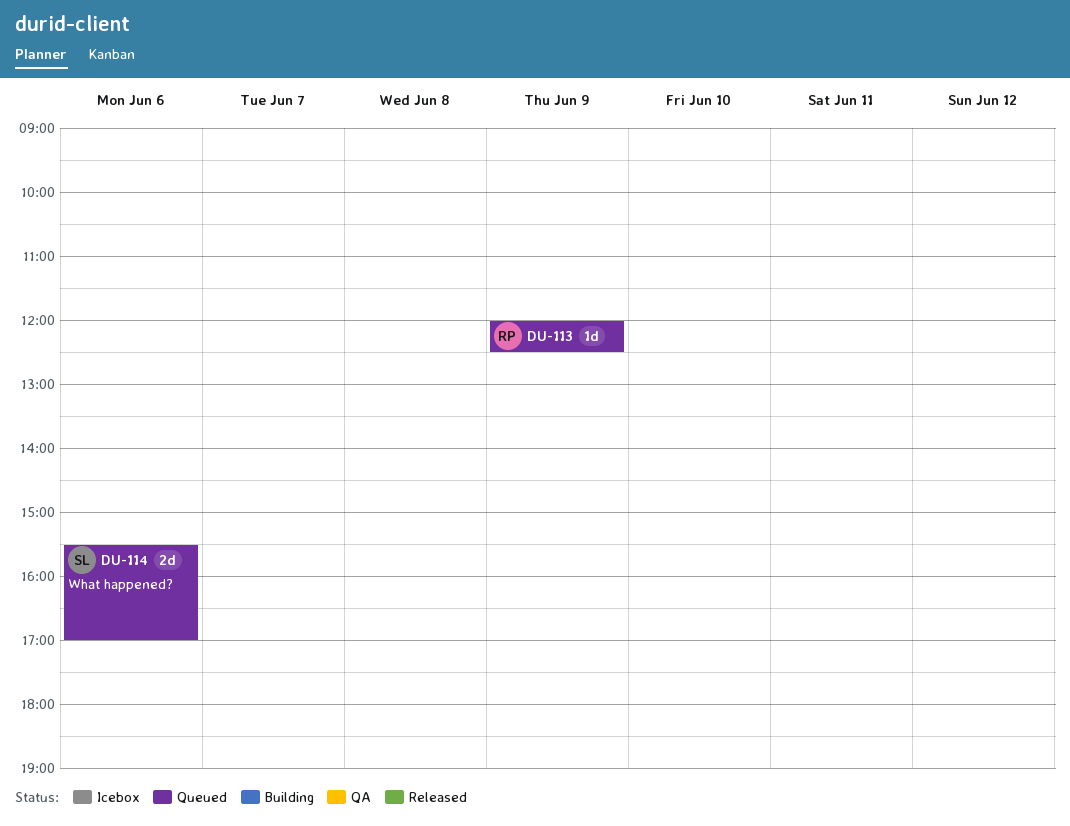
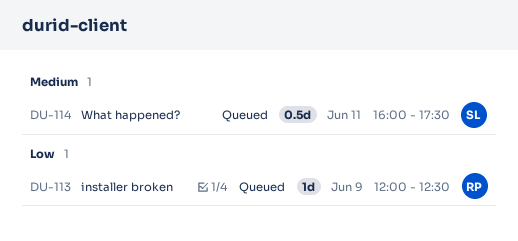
DU-114, estimate: 2d -> 0.5d
DU-114, day: Jun 6 -> Jun 11
DU-114, begins: 15:30 -> 16:00
DU-114, ends: 17:00 -> 17:30

